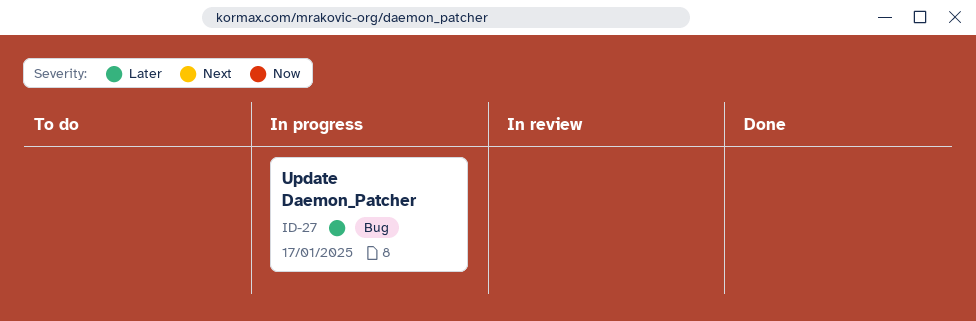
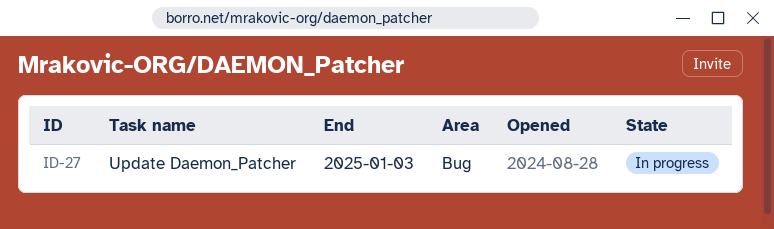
ID-27, due: Jan 17 -> Jan 3

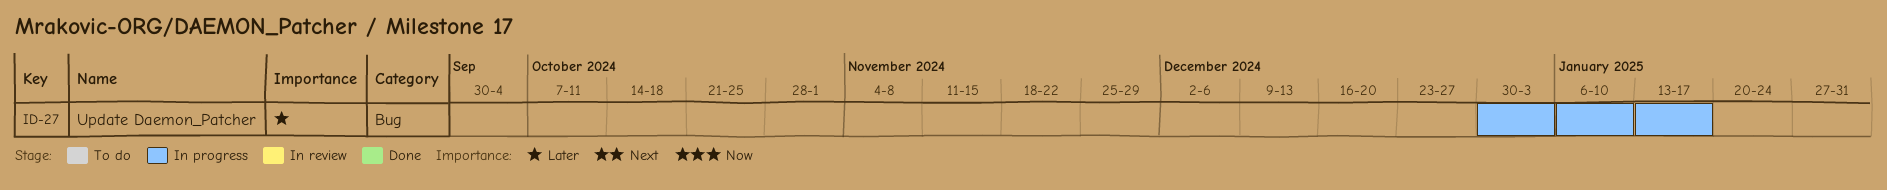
ID-27, due: Jan 3 -> Jan 17

